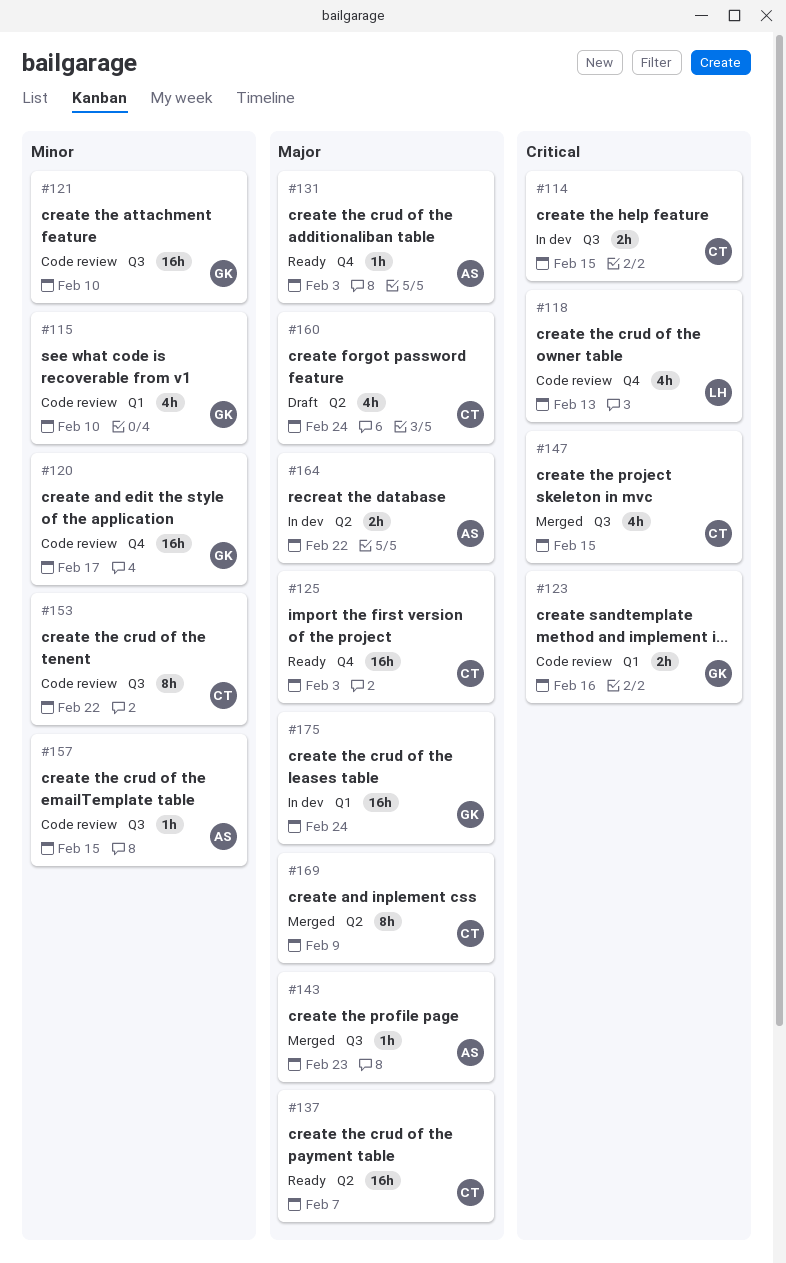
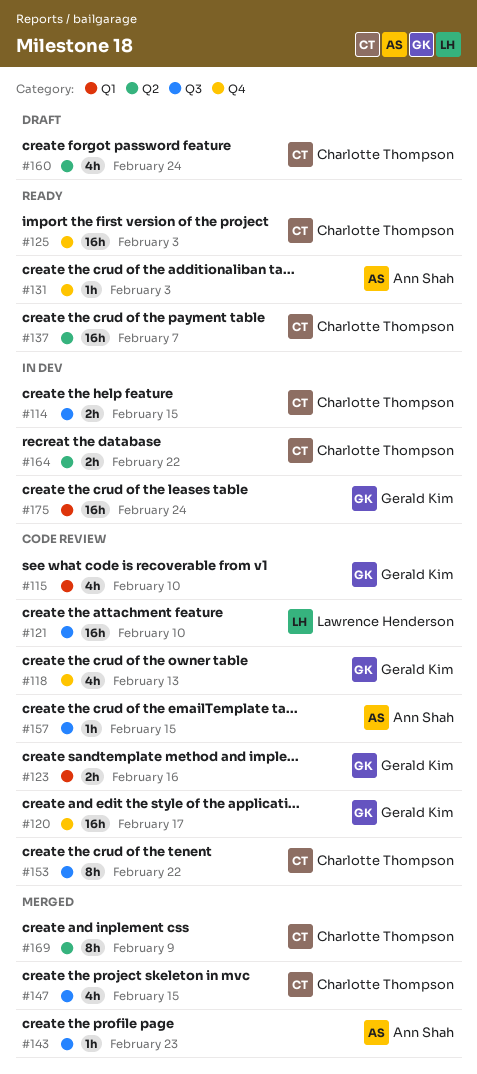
#118, owner: Lawrence Henderson -> Gerald Kim
#121, owner: Gerald Kim -> Lawrence Henderson
#164, owner: Ann Shah -> Charlotte Thompson

